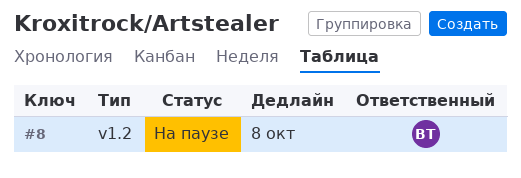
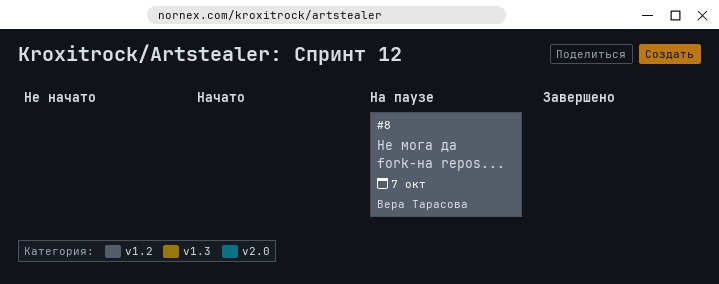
#8, due: Oct 8 -> Oct 7

